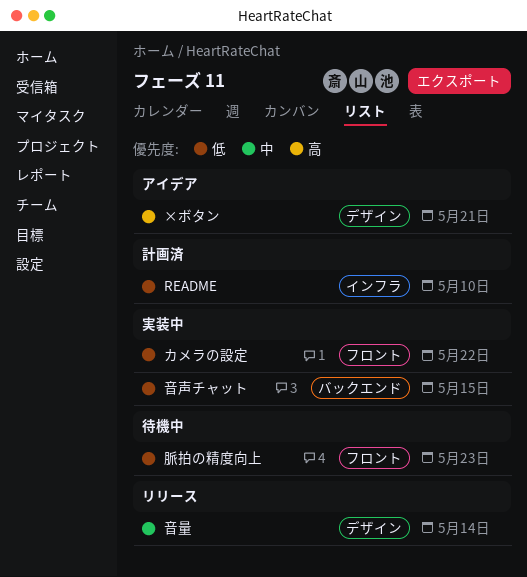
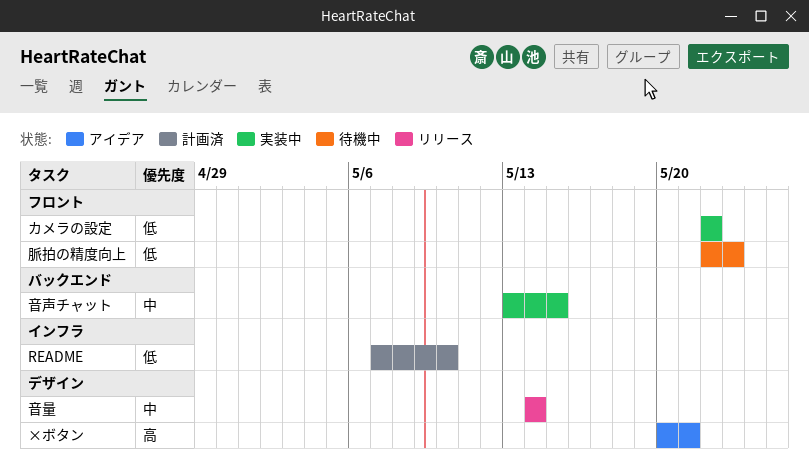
音声チャット, priority: 低 -> 中

